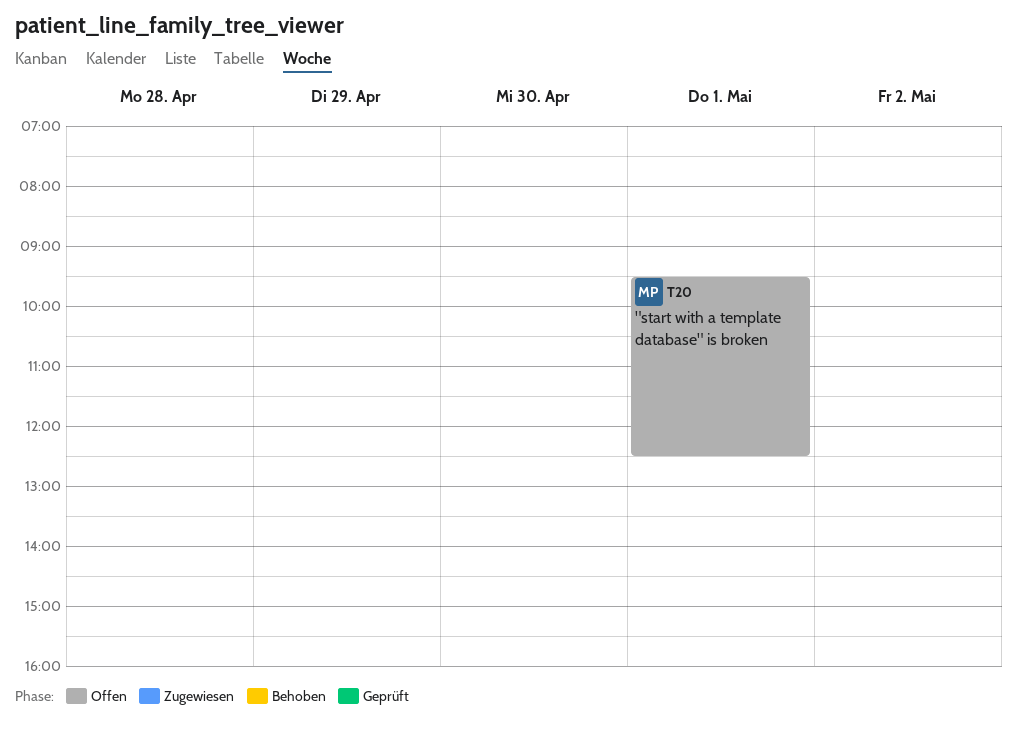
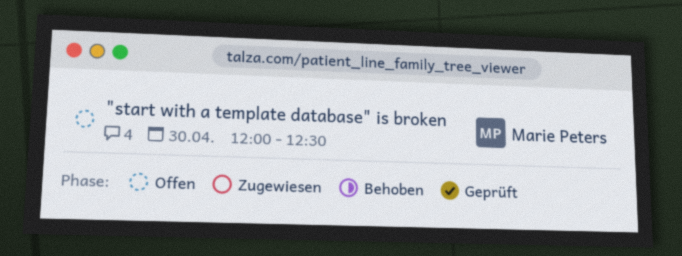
"start with a template database" is broken, day: May 1 -> Apr 30
"start with a template database" is broken, begins: 09:30 -> 12:00

